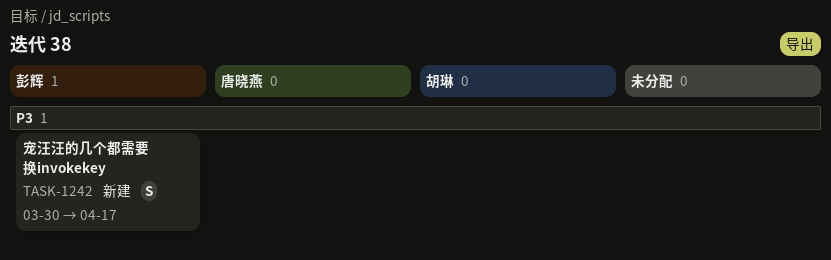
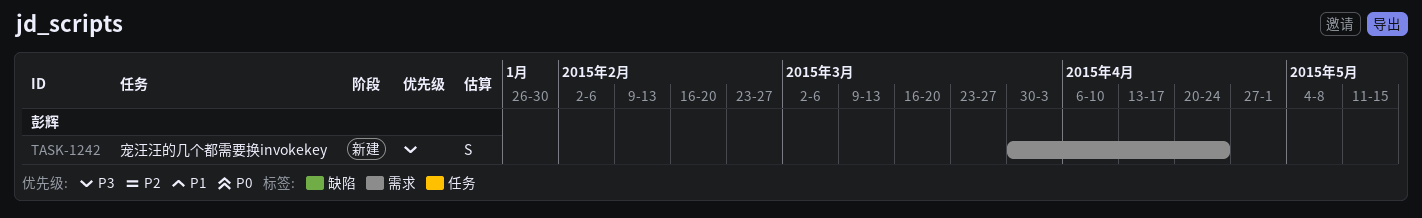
TASK-1242, due: Apr 17 -> Apr 24

